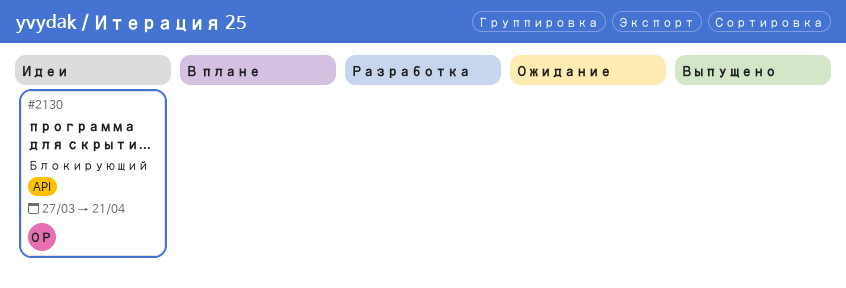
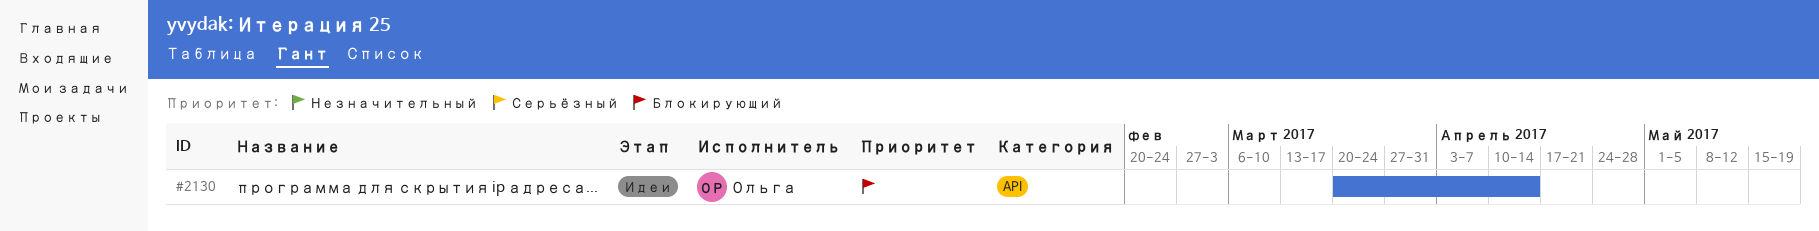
#2130, start: Mar 27 -> Mar 20
#2130, due: Apr 21 -> Apr 14

